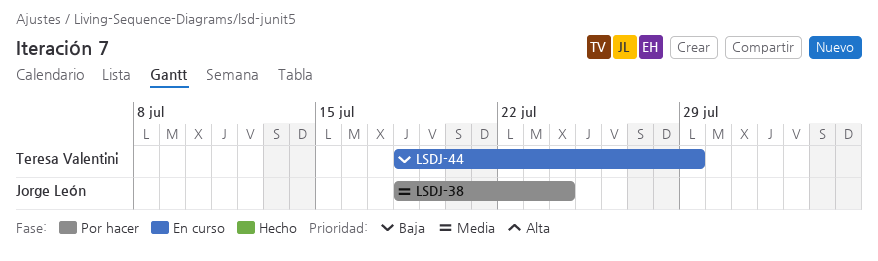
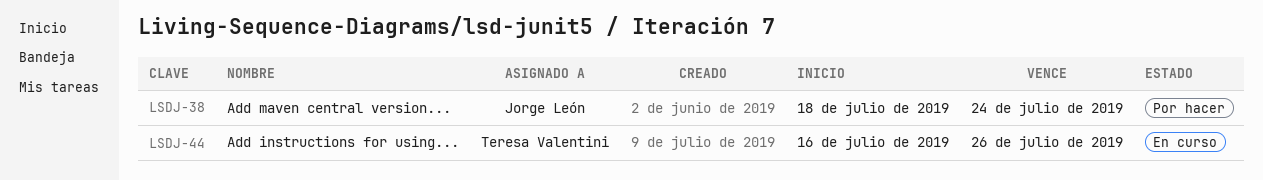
LSDJ-44, start: Jul 18 -> Jul 16
LSDJ-44, due: Jul 29 -> Jul 26

